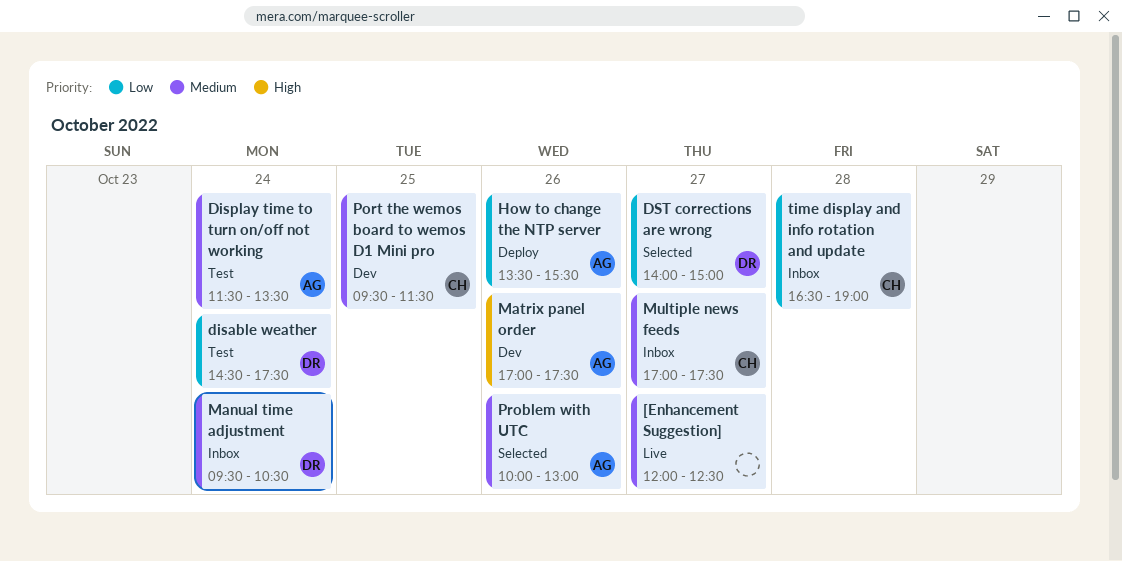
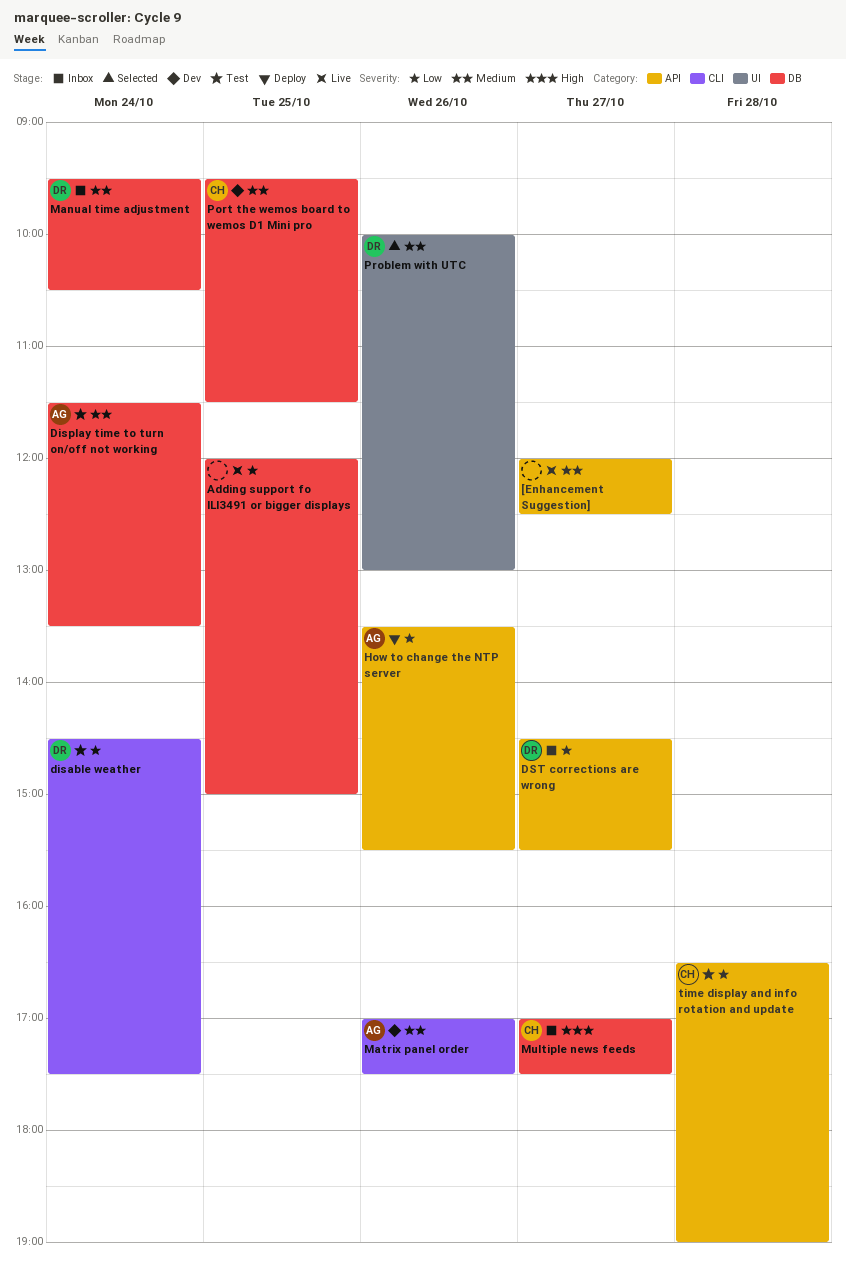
Adding support fo ILI3491 or bigger displays: none -> present
DST corrections are wrong, status: Selected -> Inbox
DST corrections are wrong, begins: 14:00 -> 14:30
DST corrections are wrong, ends: 15:00 -> 15:30
Matrix panel order, priority: High -> Medium
Multiple news feeds, priority: Medium -> High
Problem with UTC, owner: AG -> DR
time display and info rotation and update, status: Inbox -> Test

